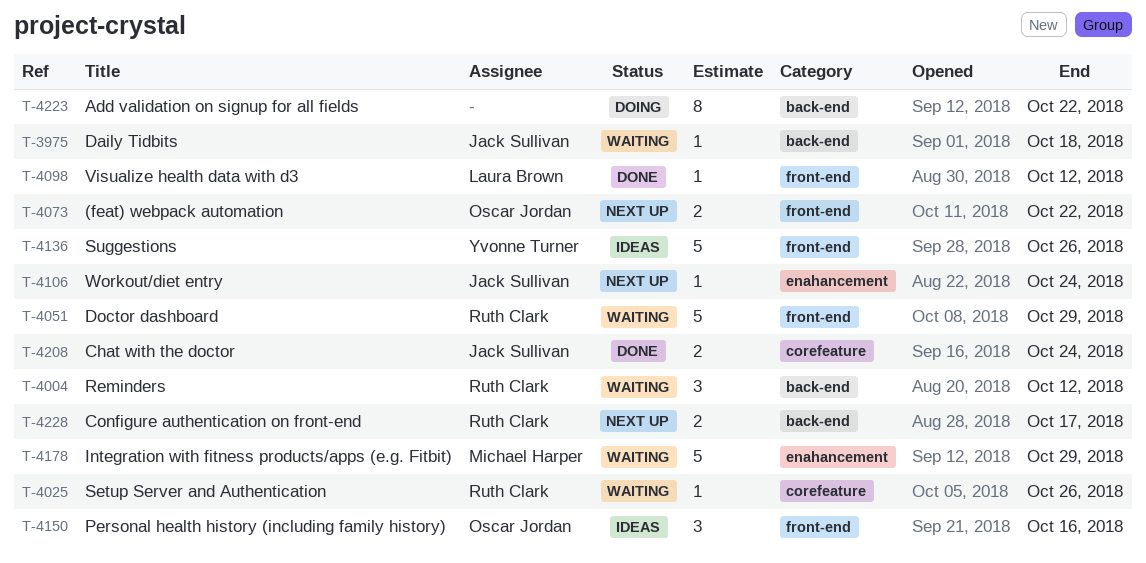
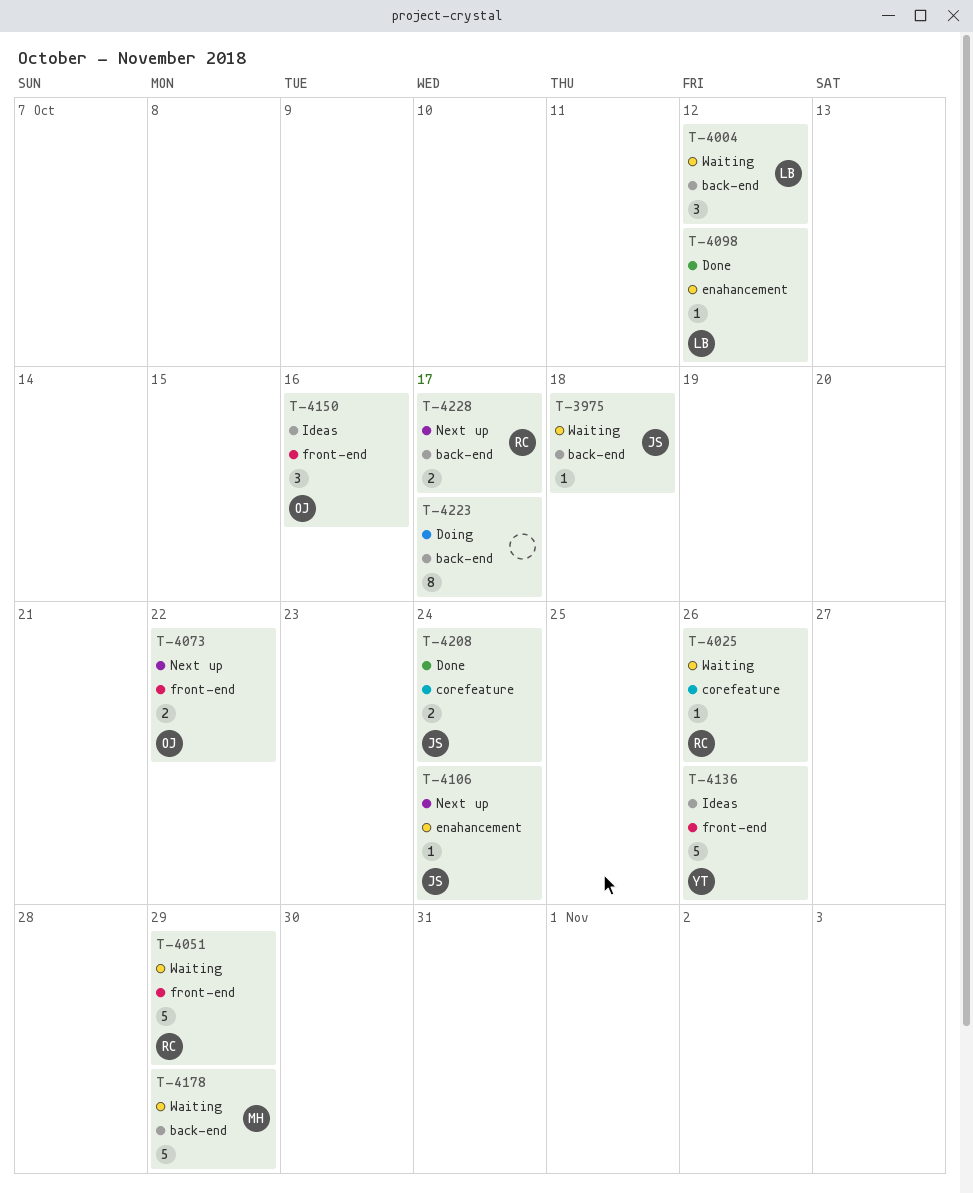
T-4004, owner: Ruth Clark -> Laura Brown
T-4098, label: front-end -> enahancement
T-4178, label: enahancement -> back-end
T-4223, due: Oct 22 -> Oct 17

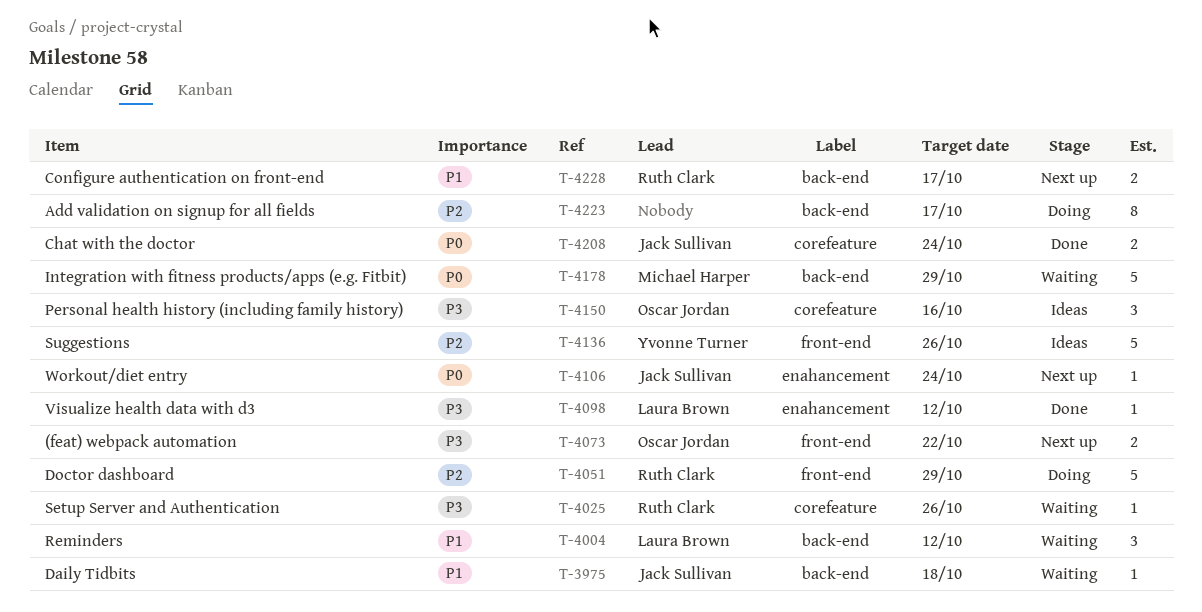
T-4051, status: Waiting -> Doing
T-4150, label: front-end -> corefeature

